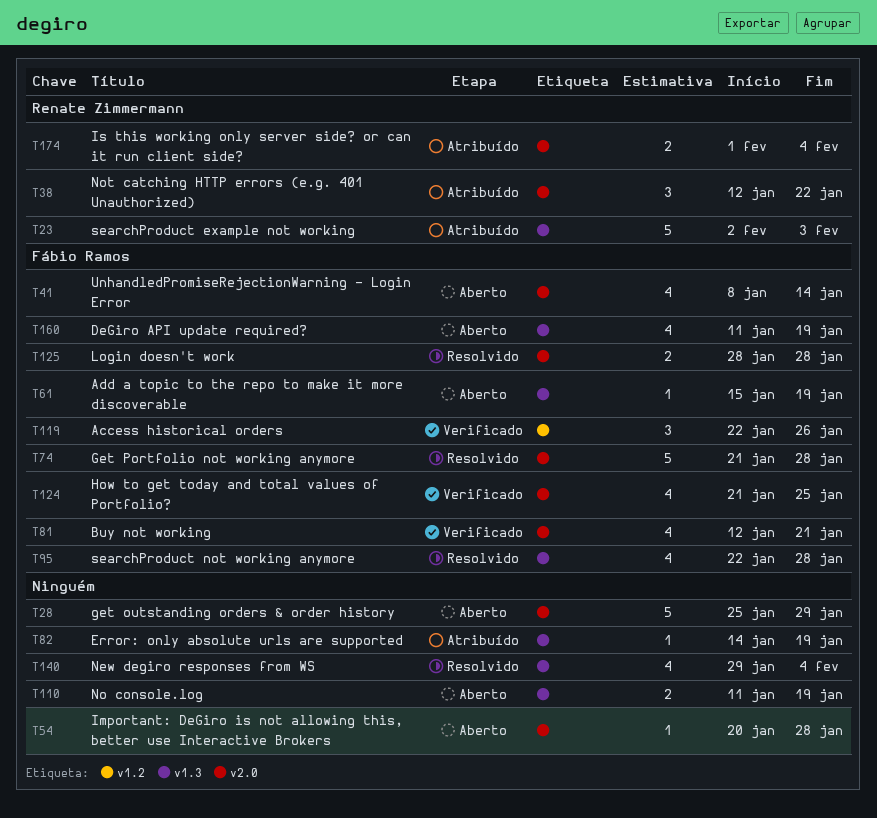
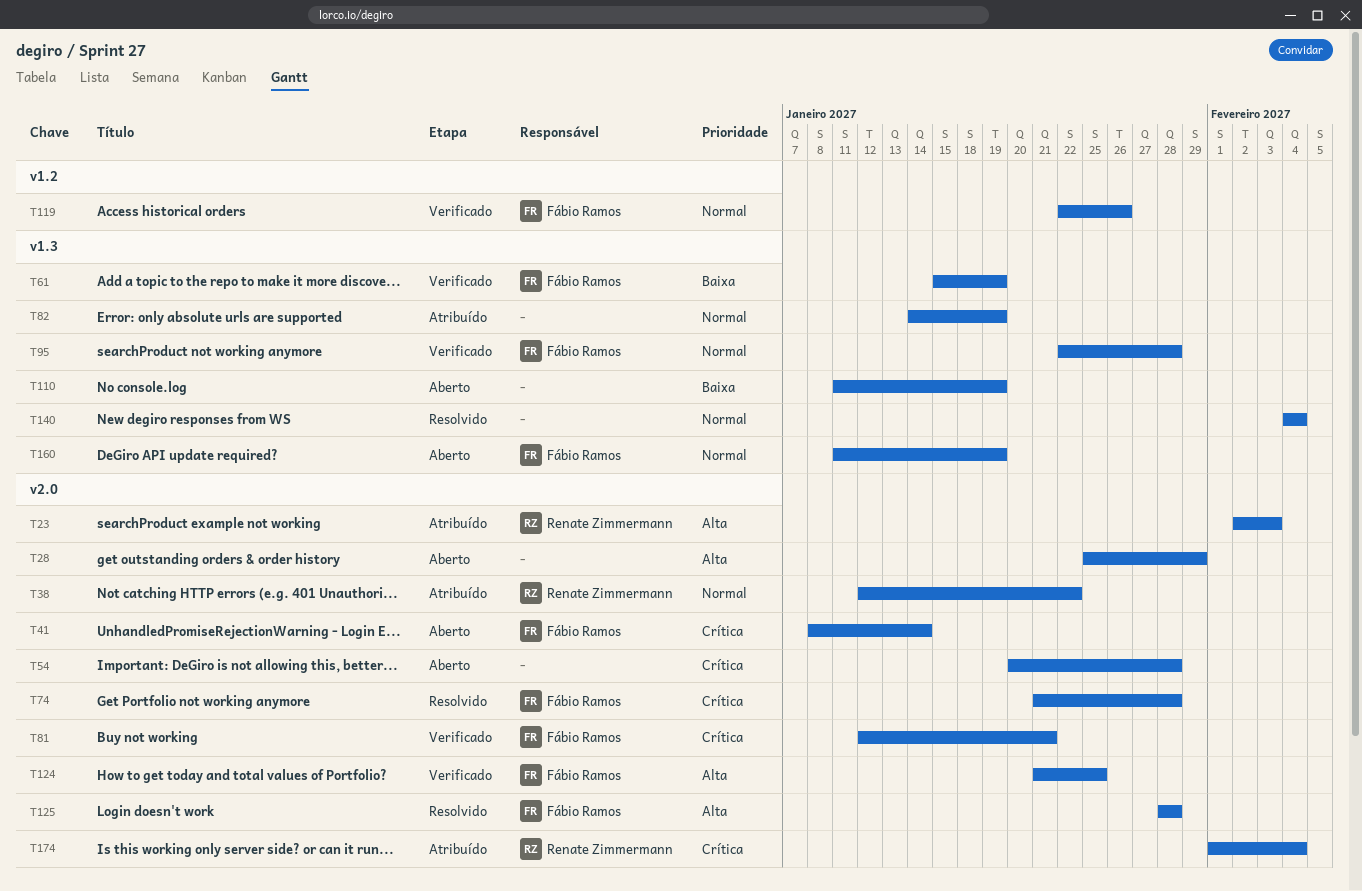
T23, label: v1.3 -> v2.0
T61, status: Aberto -> Verificado
T95, status: Resolvido -> Verificado
T140, start: Jan 29 -> Feb 4

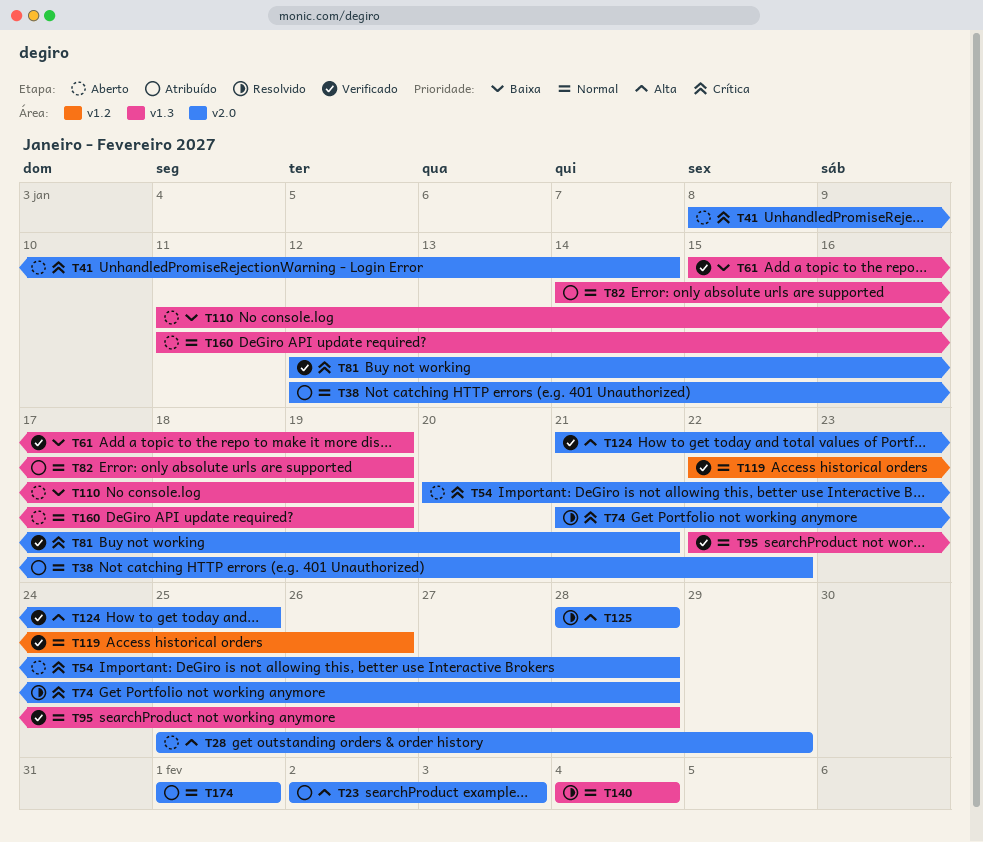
T174, priority: Crítica -> Normal
T174, due: Feb 4 -> Feb 1

